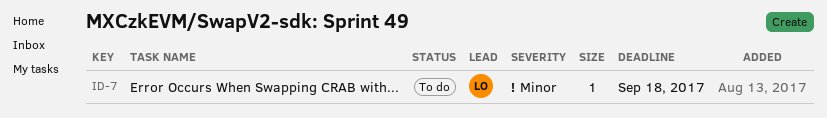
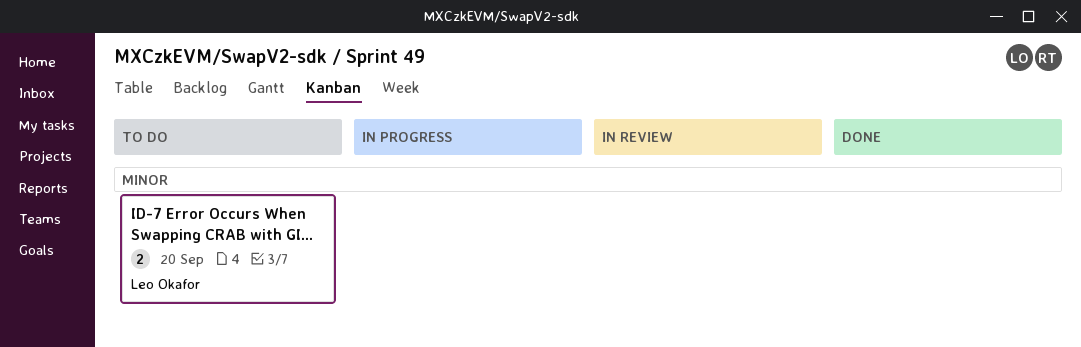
ID-7, estimate: 1 -> 2
ID-7, due: Sep 18 -> Sep 20

